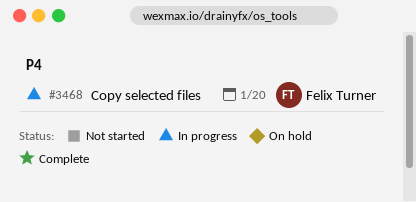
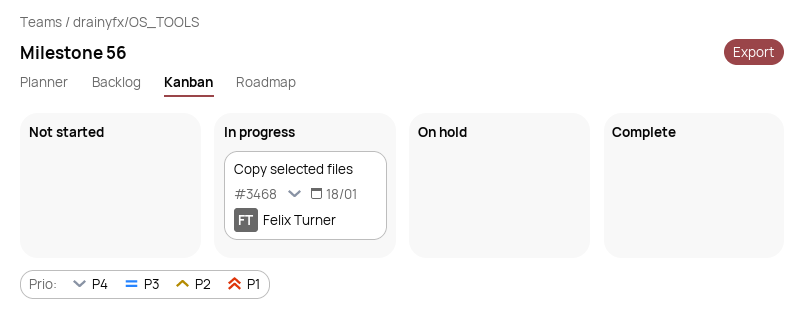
#3468, due: Jan 20 -> Jan 18

